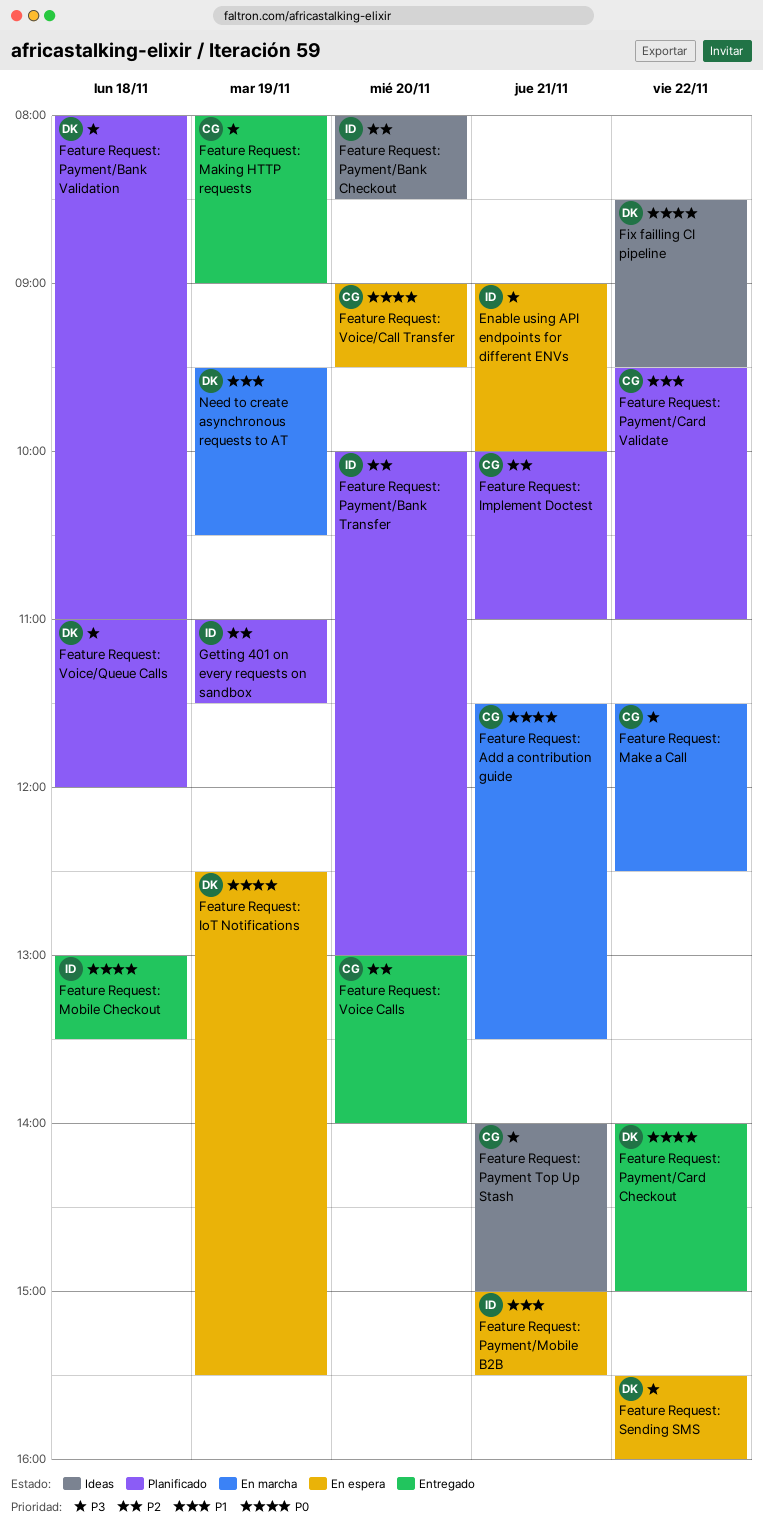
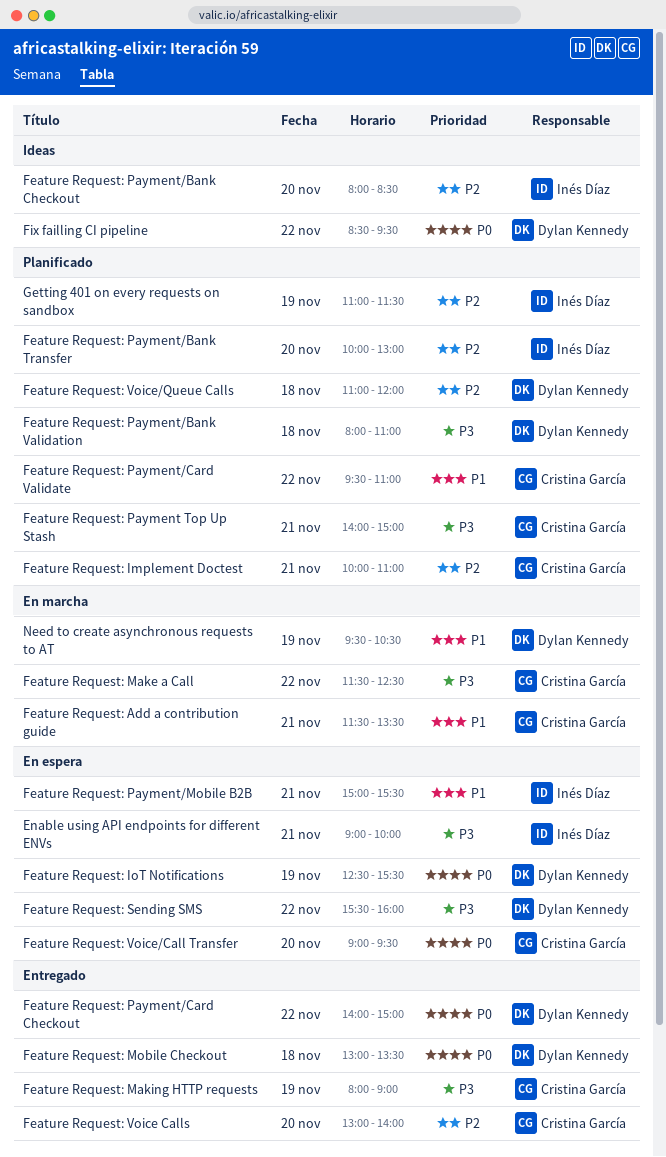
Feature Request: Add a contribution guide, priority: P0 -> P1
Feature Request: Mobile Checkout, owner: Inés Díaz -> Dylan Kennedy
Feature Request: Payment Top Up Stash, status: Ideas -> Planificado
Feature Request: Voice/Queue Calls, priority: P3 -> P2

